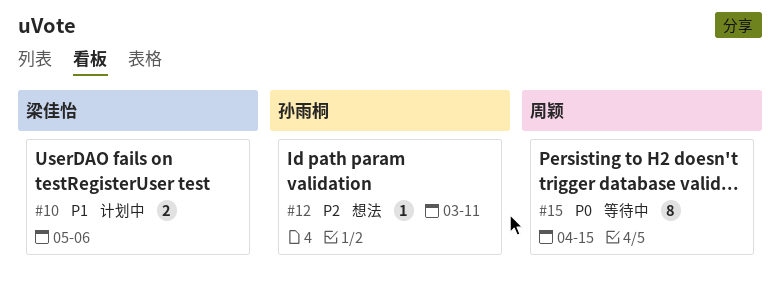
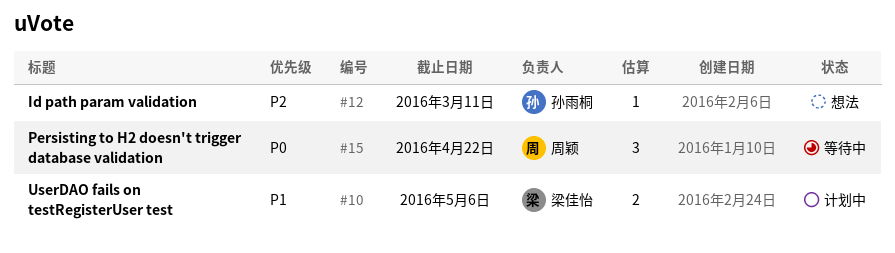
#15, estimate: 8 -> 3
#15, due: Apr 15 -> Apr 22

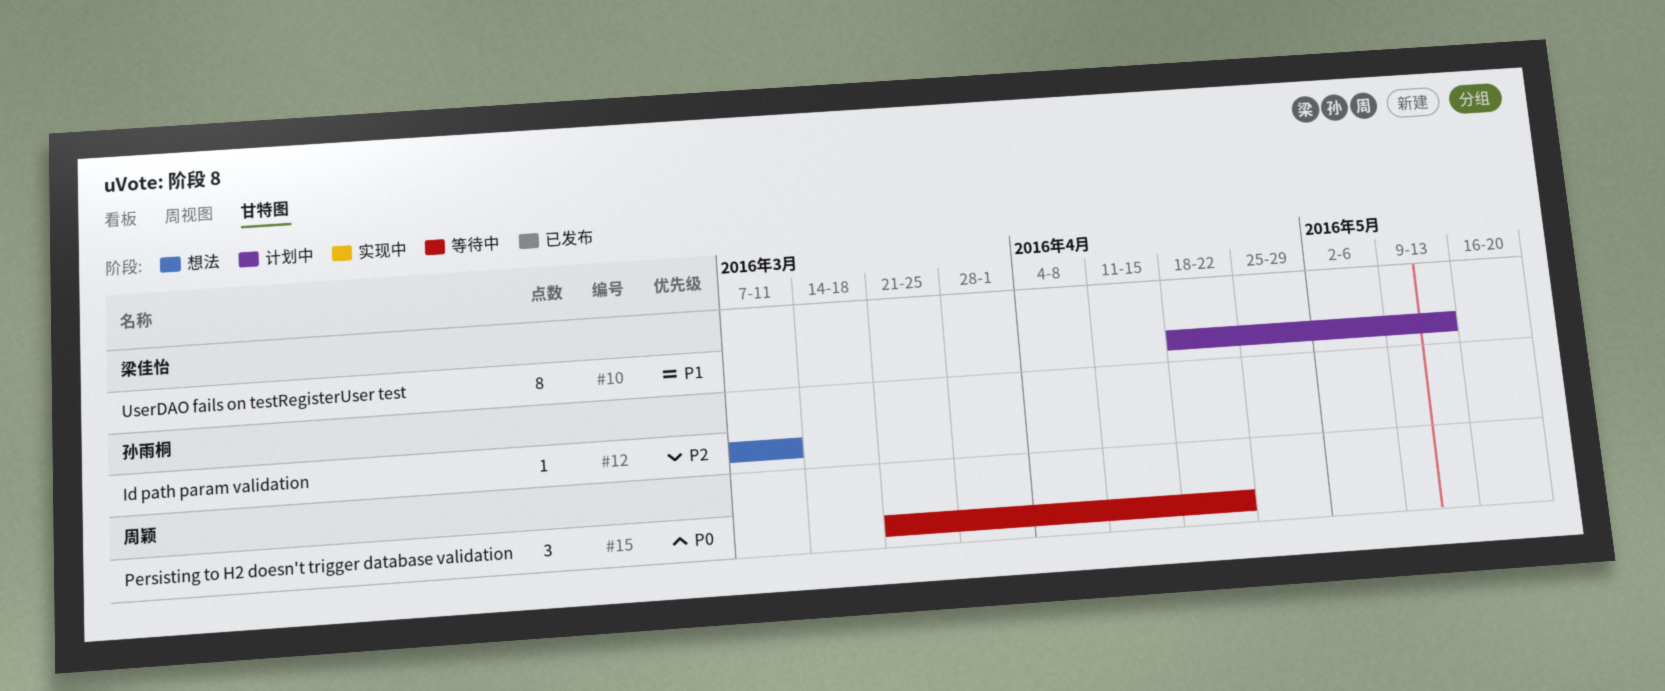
#10, estimate: 2 -> 8
#10, due: May 6 -> May 13

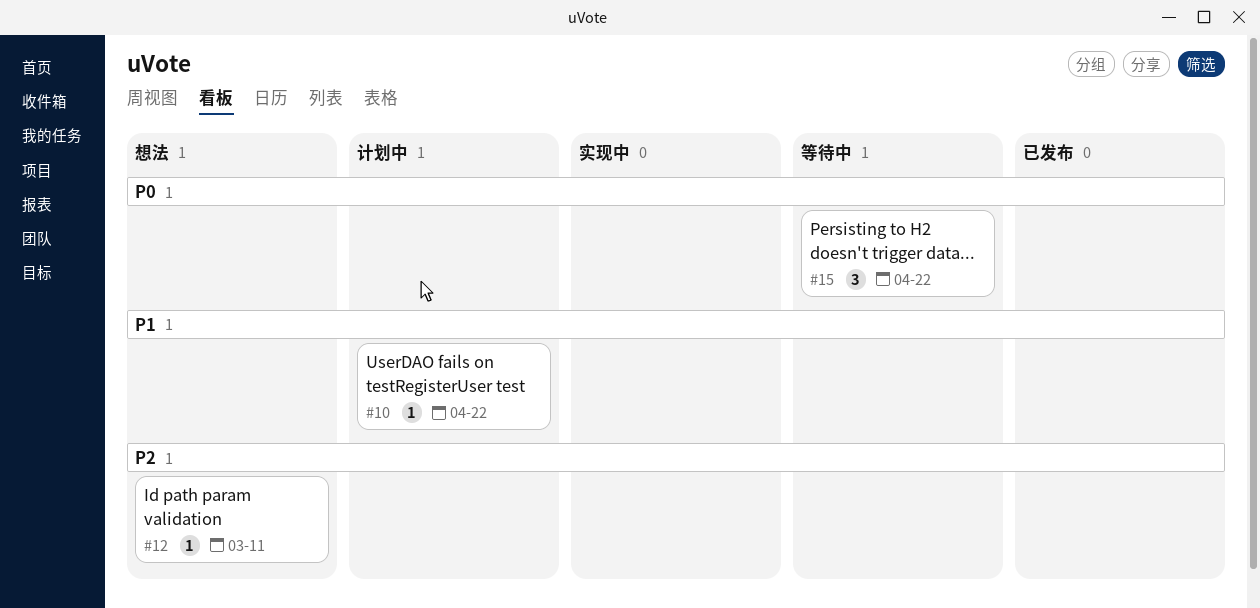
#10, estimate: 8 -> 1
#10, due: May 13 -> Apr 22

